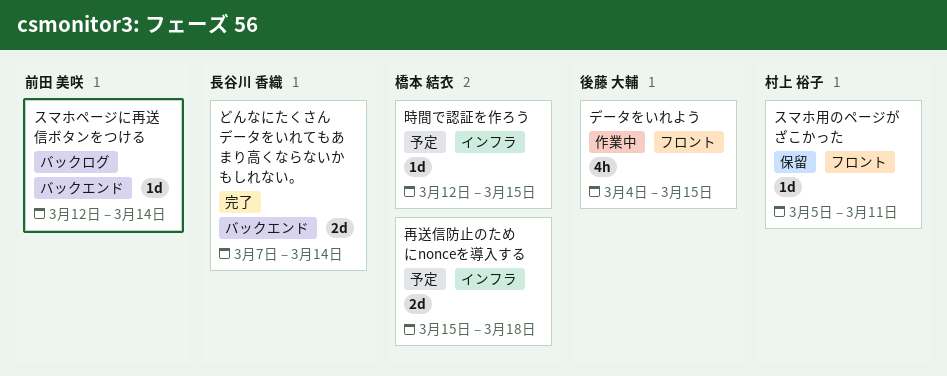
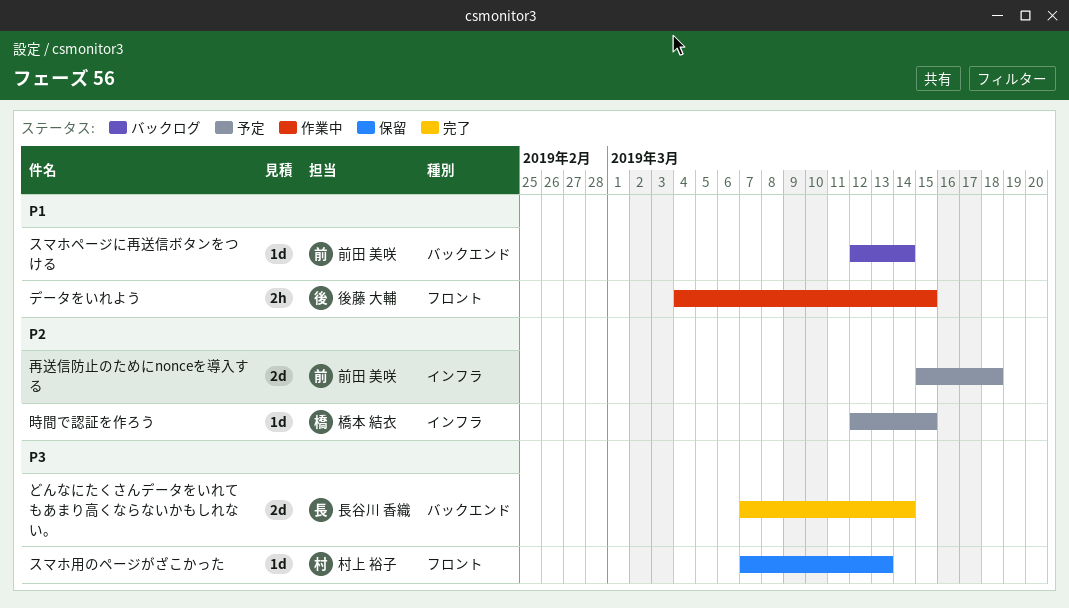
スマホ用のページがざこかった, start: Mar 5 -> Mar 7
スマホ用のページがざこかった, due: Mar 11 -> Mar 13
データをいれよう, estimate: 4h -> 2h
再送信防止のためにnonceを導入する, owner: 橋本 結衣 -> 前田 美咲

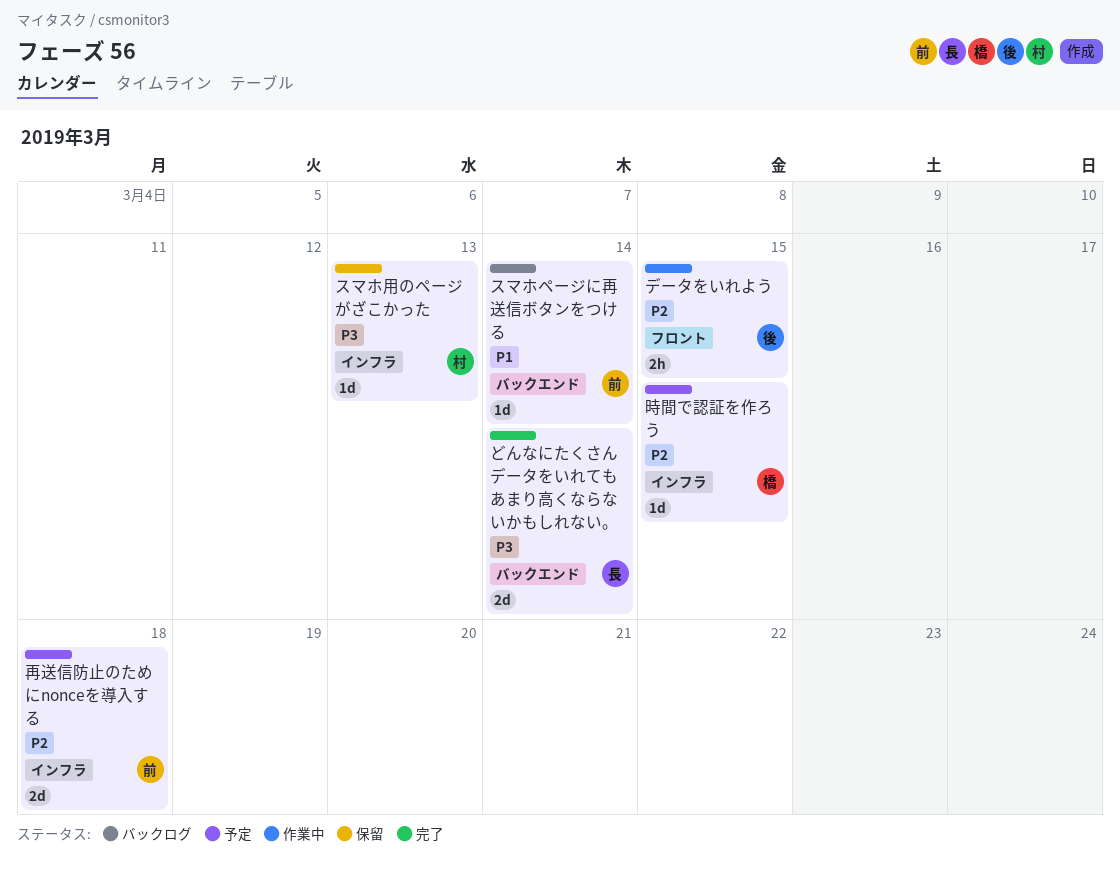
スマホ用のページがざこかった, label: フロント -> インフラ
データをいれよう, priority: P1 -> P2

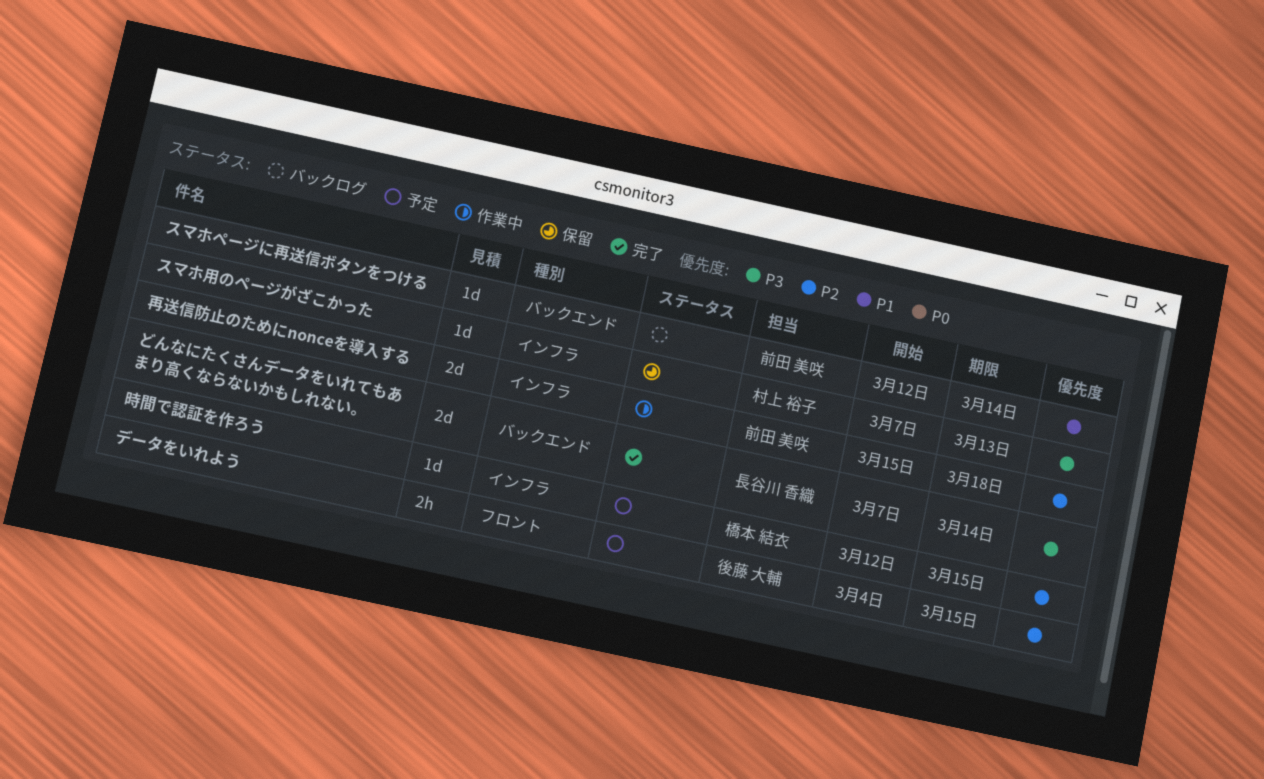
データをいれよう, status: 作業中 -> 予定
再送信防止のためにnonceを導入する, status: 予定 -> 作業中

